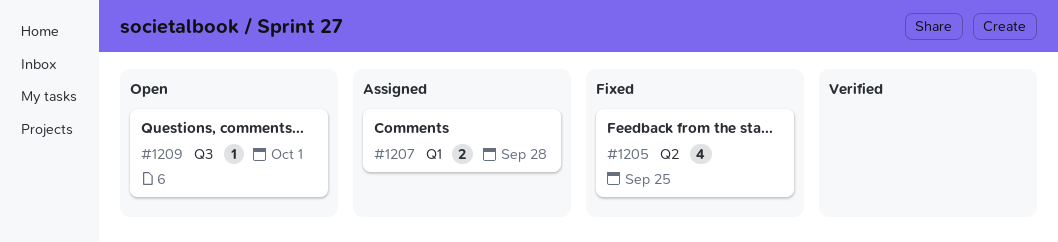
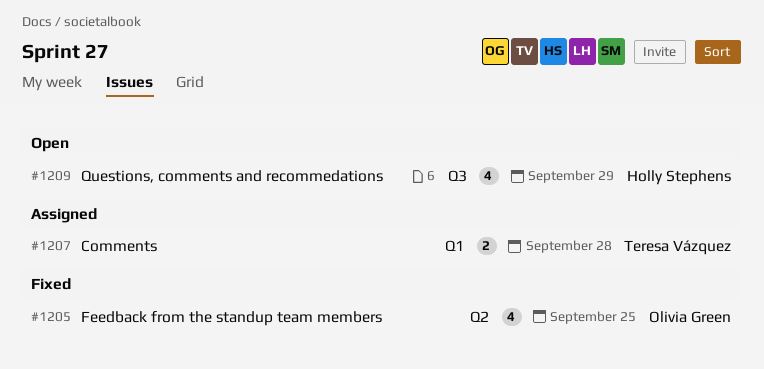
#1209, estimate: 1 -> 4
#1209, due: Oct 1 -> Sep 29

